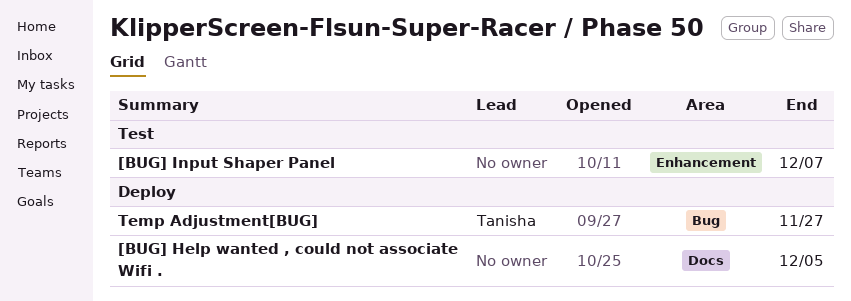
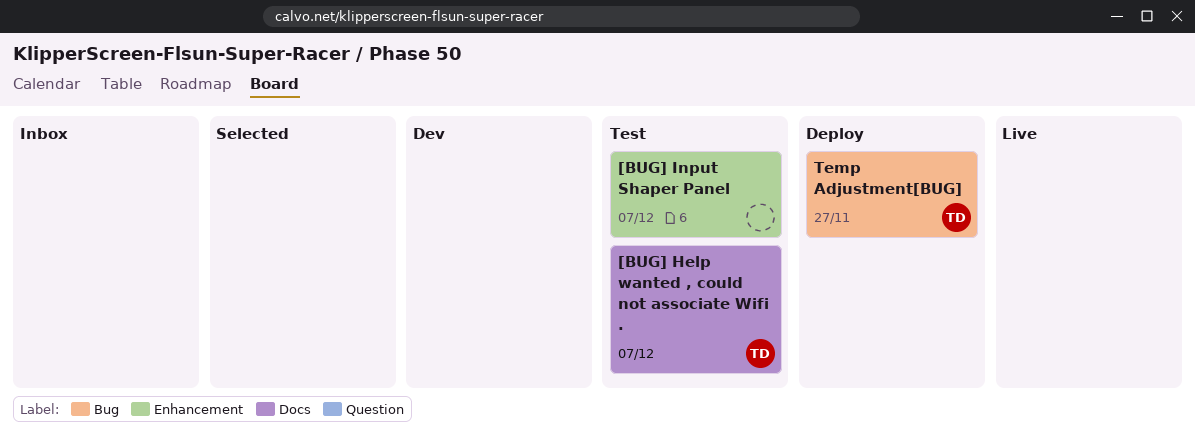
[BUG] Help wanted , could not associate Wifi ., status: Deploy -> Test
[BUG] Help wanted , could not associate Wifi ., owner: none -> Tanisha
[BUG] Help wanted , could not associate Wifi ., due: Dec 5 -> Dec 7

